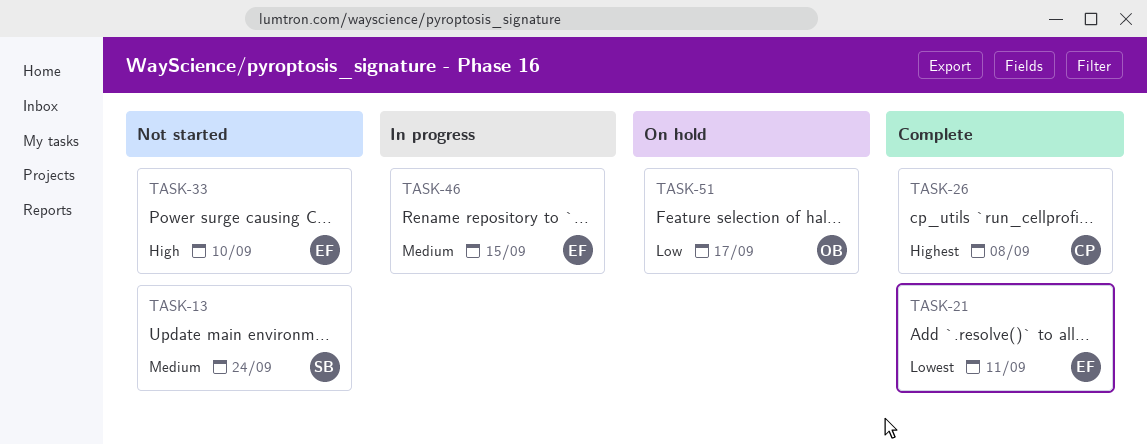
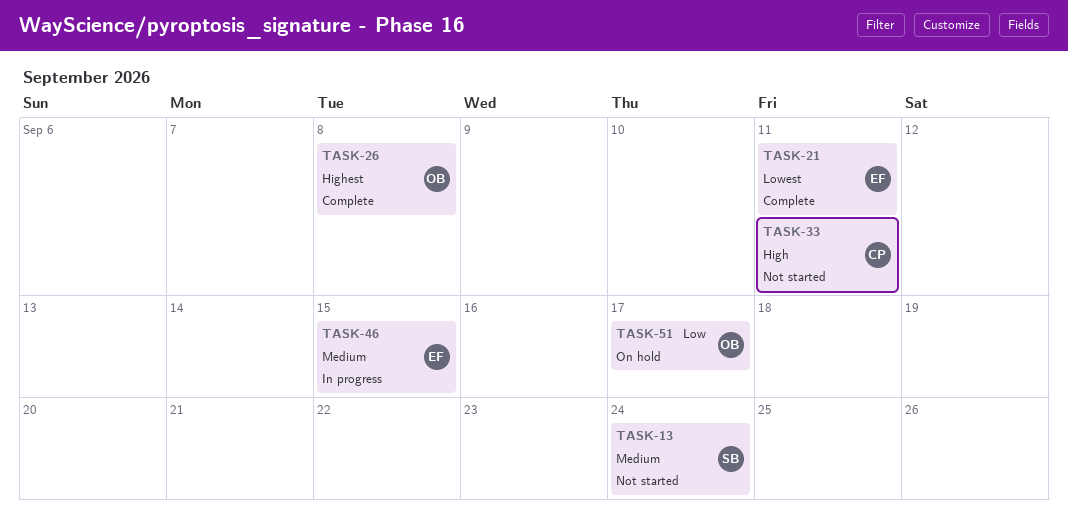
TASK-26, owner: CP -> OB
TASK-33, owner: EF -> CP
TASK-33, due: Sep 10 -> Sep 11

